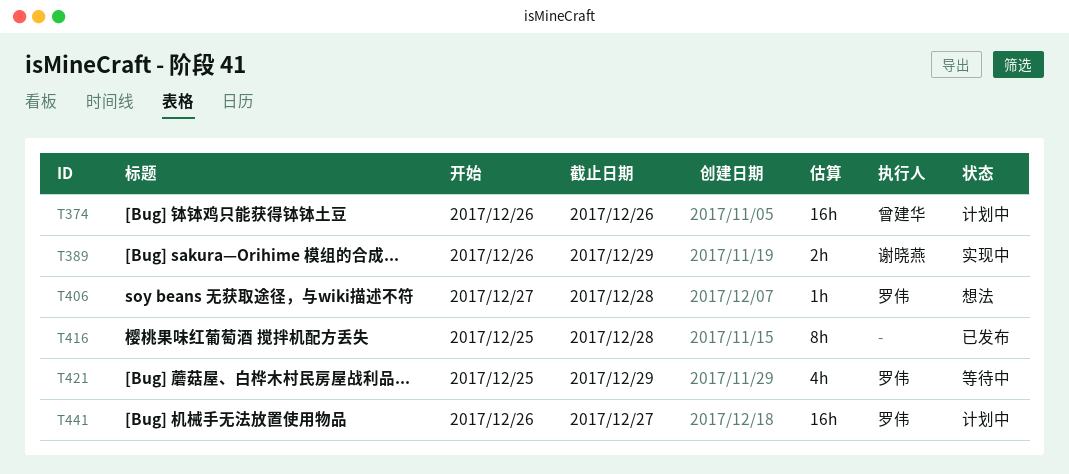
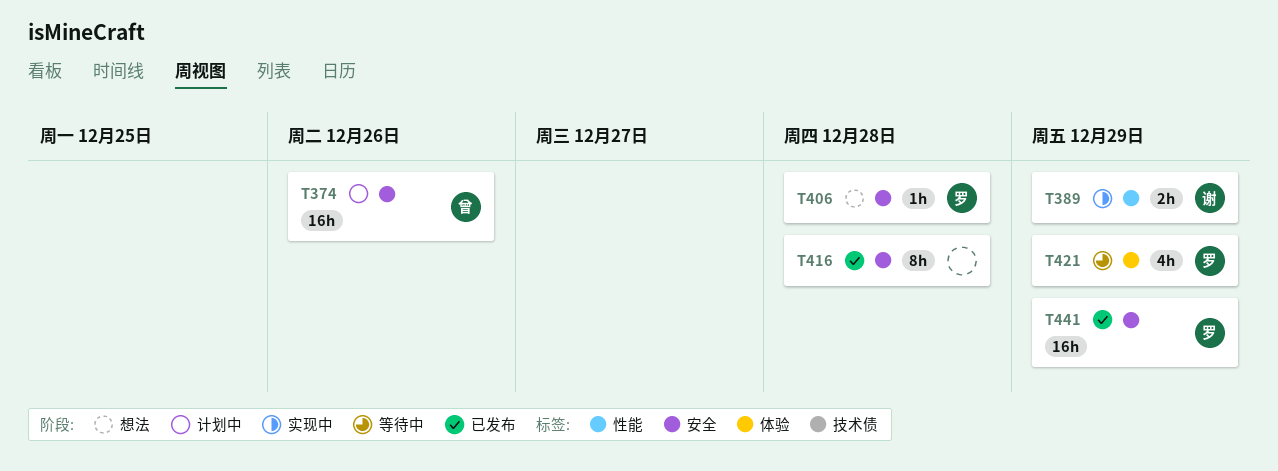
T441, status: 计划中 -> 已发布
T441, due: Dec 27 -> Dec 29

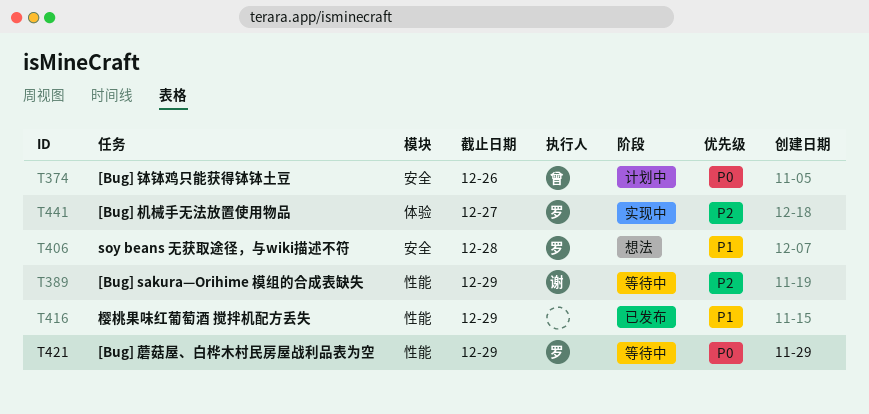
T389, status: 实现中 -> 等待中
T416, label: 安全 -> 性能
T416, due: Dec 28 -> Dec 29
T421, label: 体验 -> 性能
T441, status: 已发布 -> 实现中
T441, label: 安全 -> 体验
T441, due: Dec 29 -> Dec 27

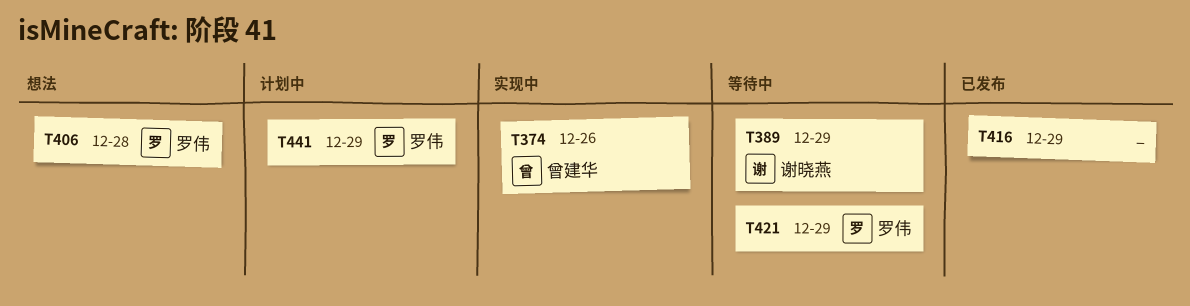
T374, status: 计划中 -> 实现中
T441, status: 实现中 -> 计划中
T441, due: Dec 27 -> Dec 29

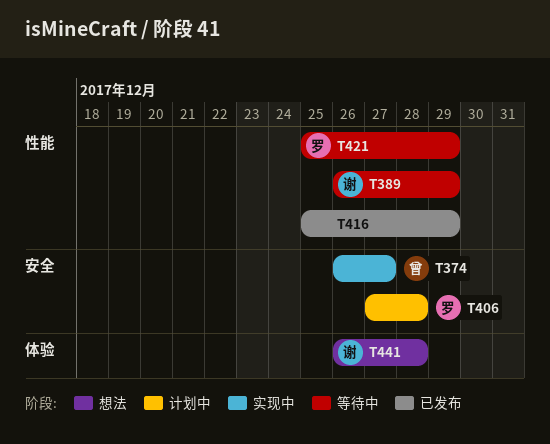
T374, due: Dec 26 -> Dec 27
T406, status: 想法 -> 计划中
T441, status: 计划中 -> 想法
T441, owner: 罗伟 -> 谢晓燕
T441, due: Dec 29 -> Dec 28

